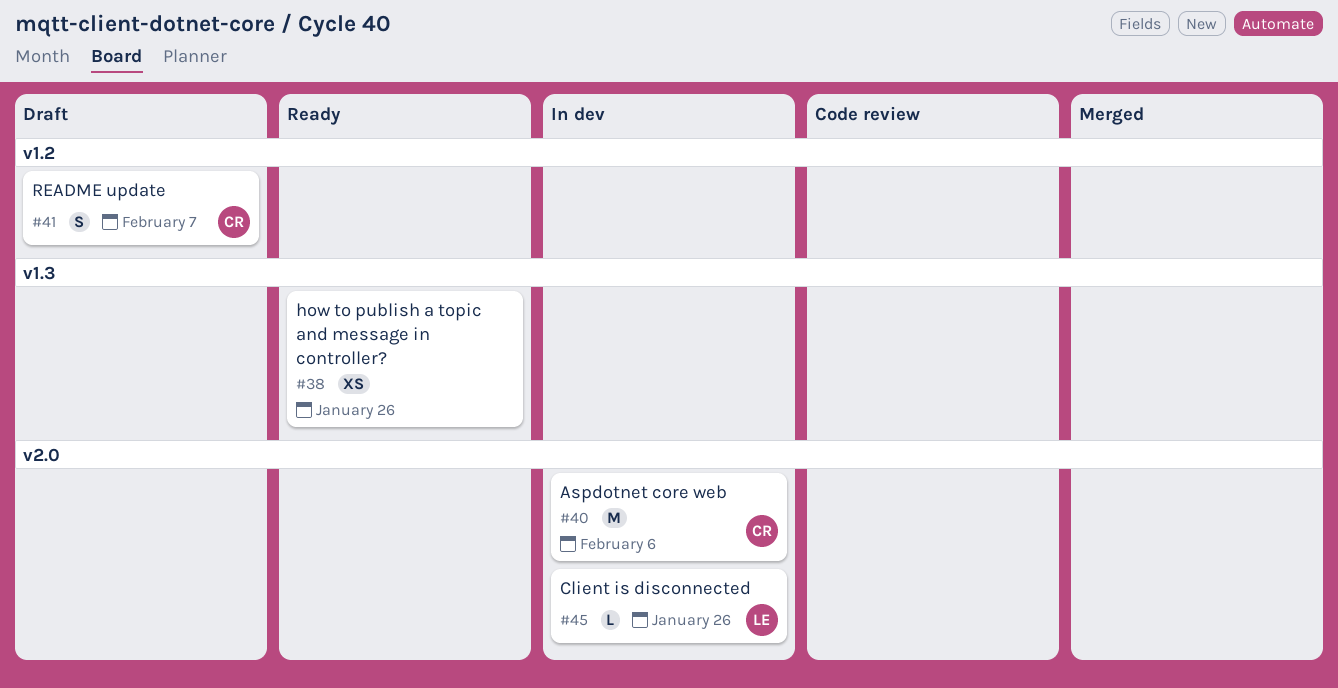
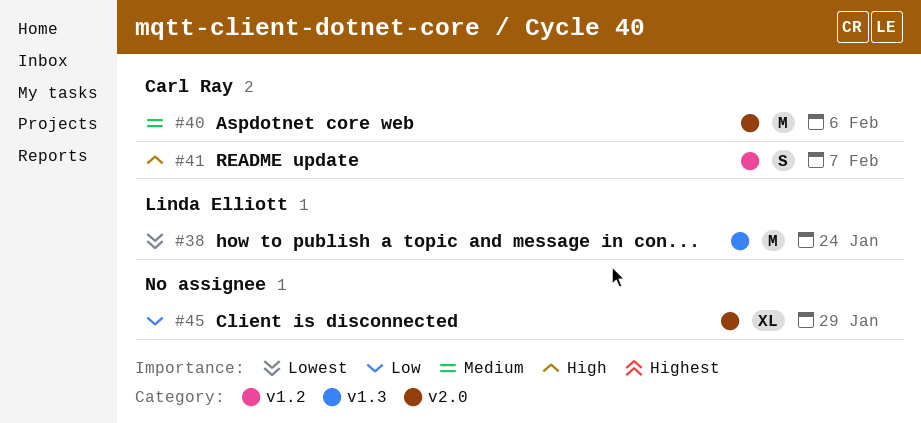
#38, owner: none -> Linda Elliott
#38, estimate: XS -> M
#38, due: Jan 26 -> Jan 24
#45, owner: Linda Elliott -> none
#45, estimate: L -> XL
#45, due: Jan 26 -> Jan 29

